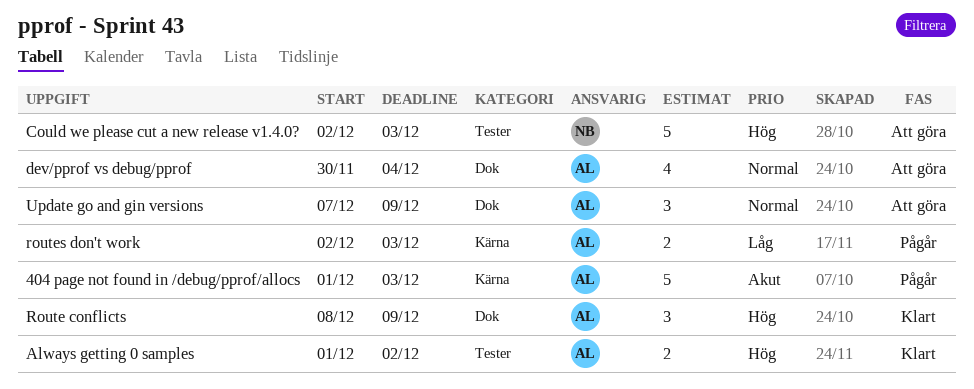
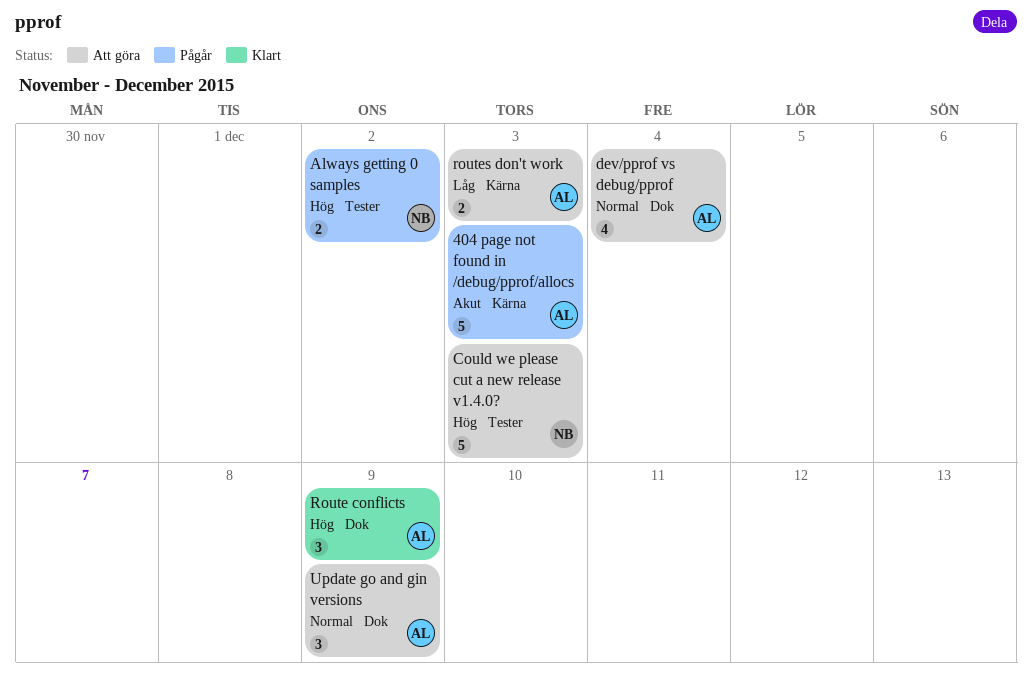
Always getting 0 samples, status: Klart -> Pågår
Always getting 0 samples, owner: AL -> NB
routes don't work, status: Pågår -> Att göra

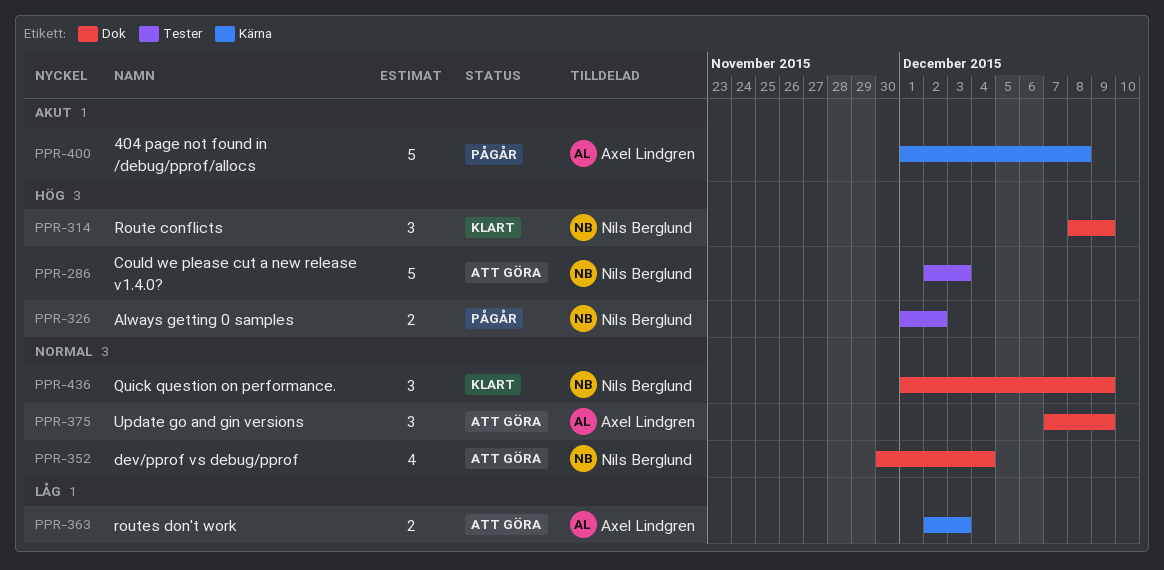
404 page not found in /debug/pprof/allocs, due: Dec 3 -> Dec 8
dev/pprof vs debug/pprof, owner: Axel Lindgren -> Nils Berglund
Quick question on performance.: none -> present
Route conflicts, owner: Axel Lindgren -> Nils Berglund

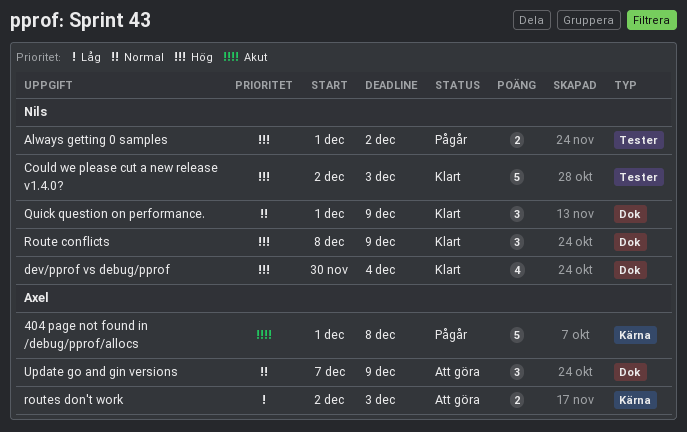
Could we please cut a new release v1.4.0?, status: Att göra -> Klart
dev/pprof vs debug/pprof, status: Att göra -> Klart
dev/pprof vs debug/pprof, priority: Normal -> Hög

